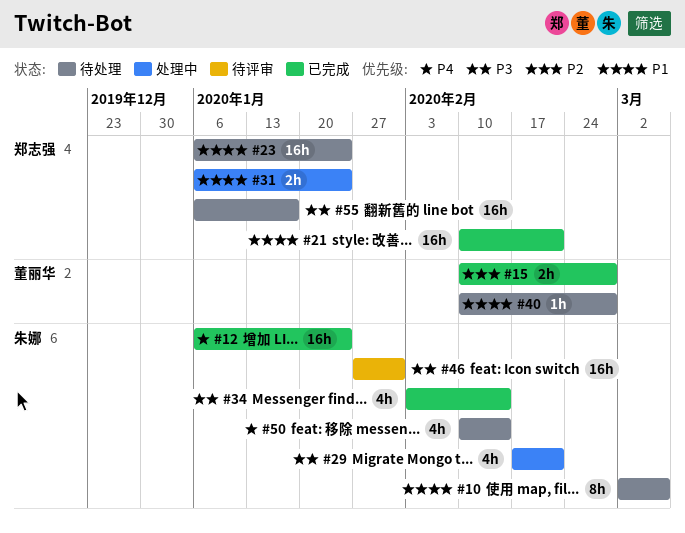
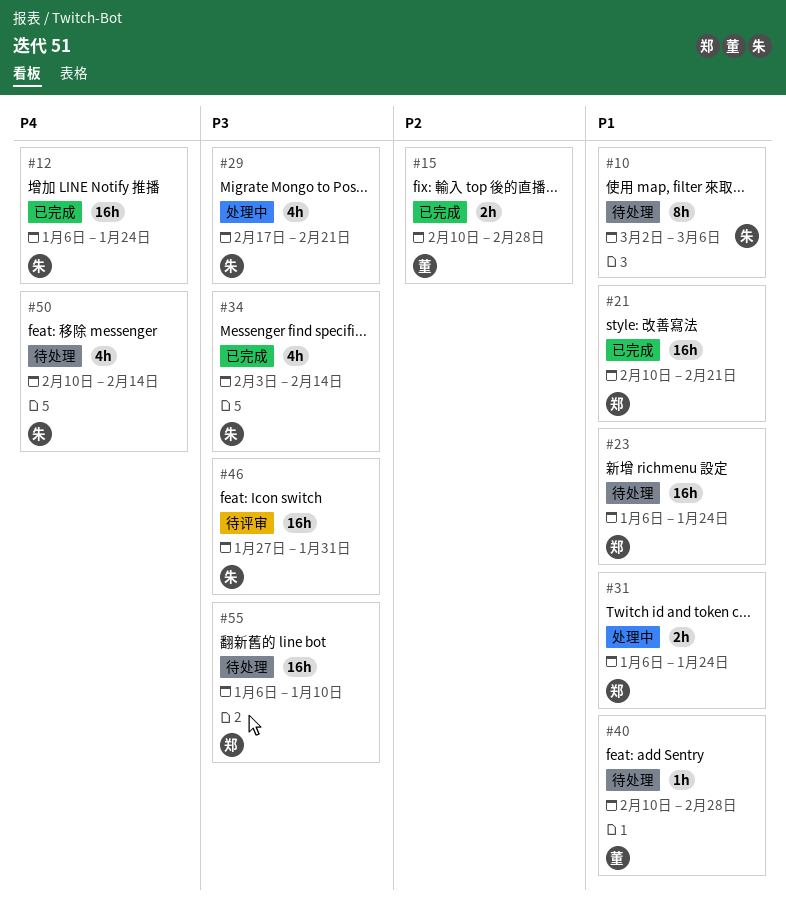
#55, due: Jan 17 -> Jan 10

